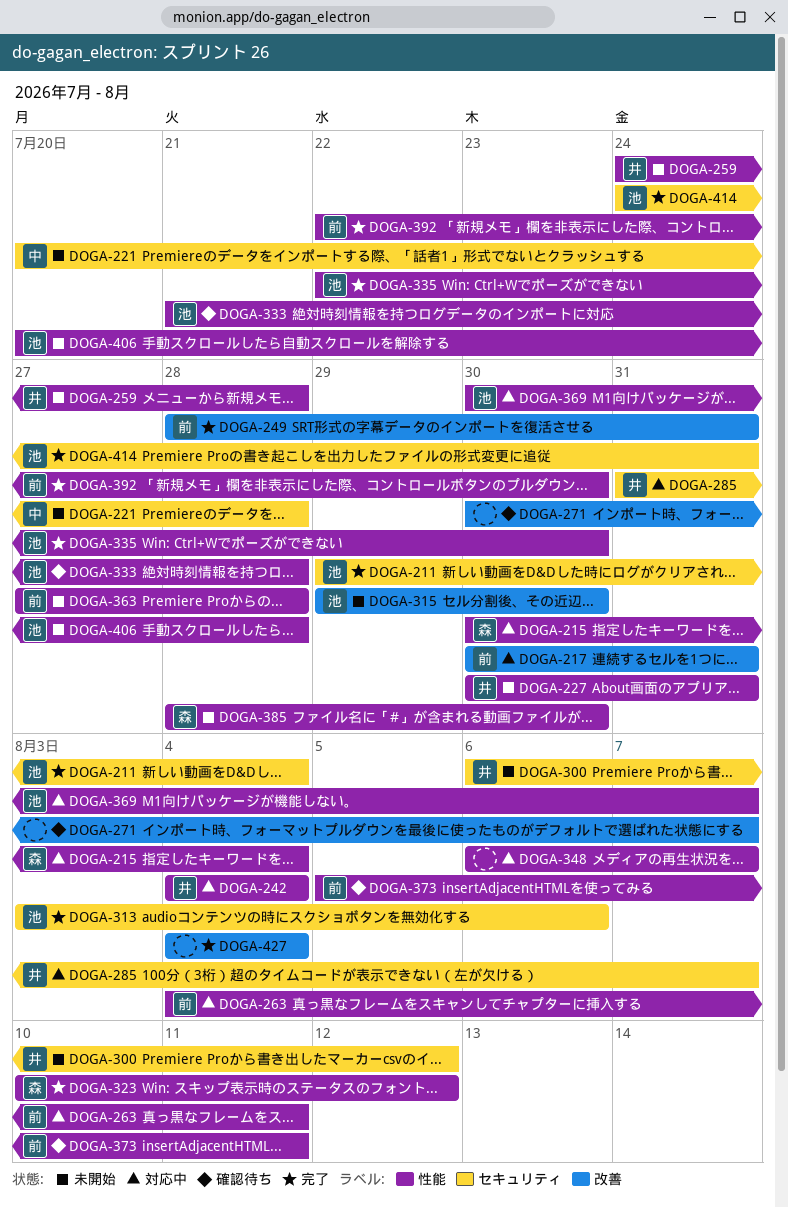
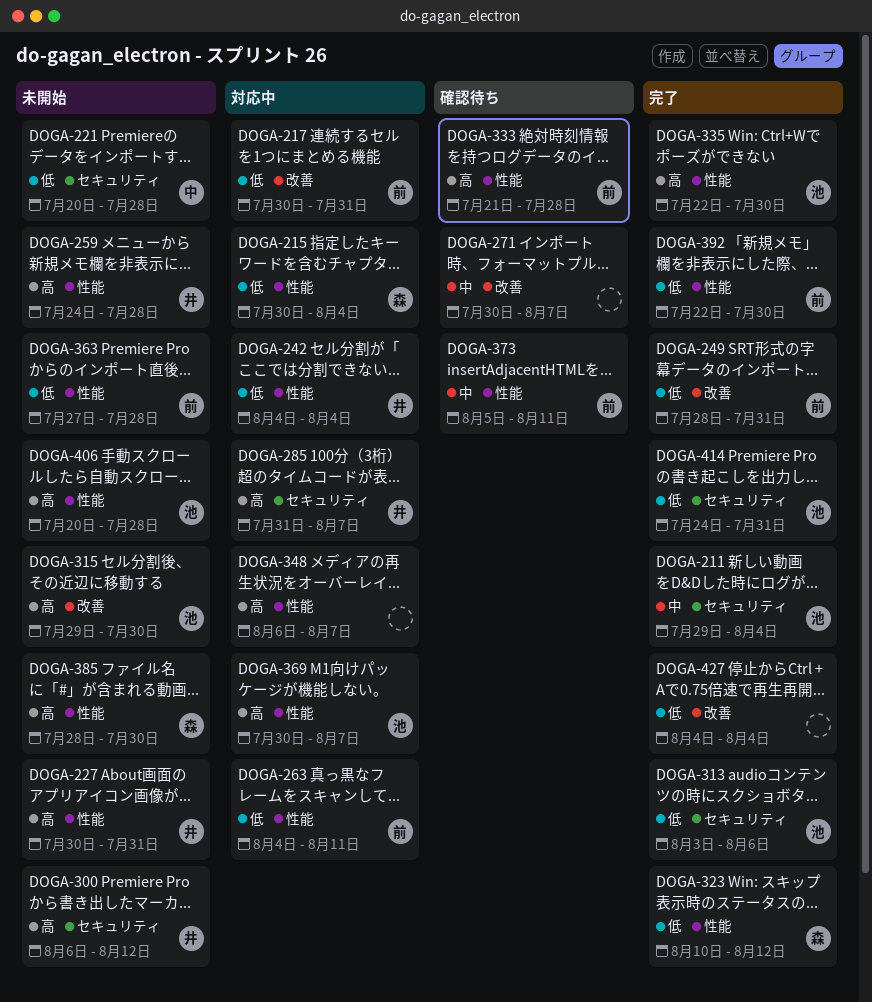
DOGA-333, owner: 池 -> 前

